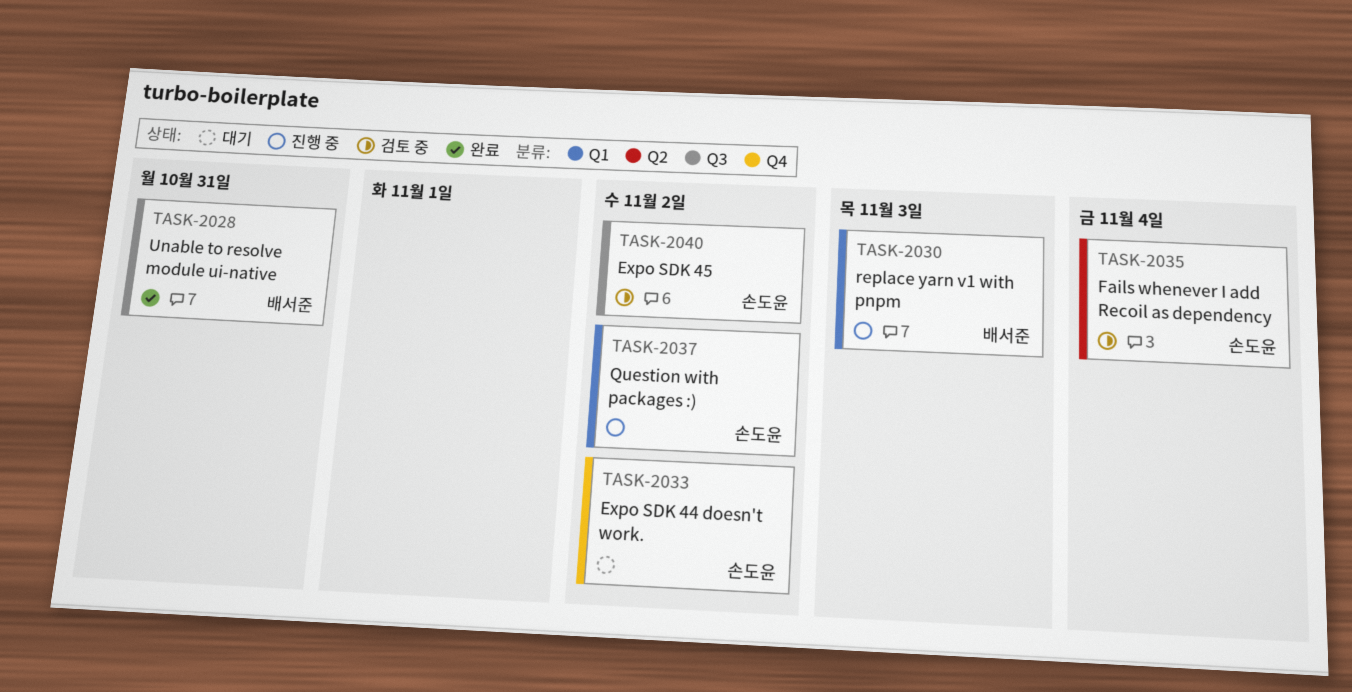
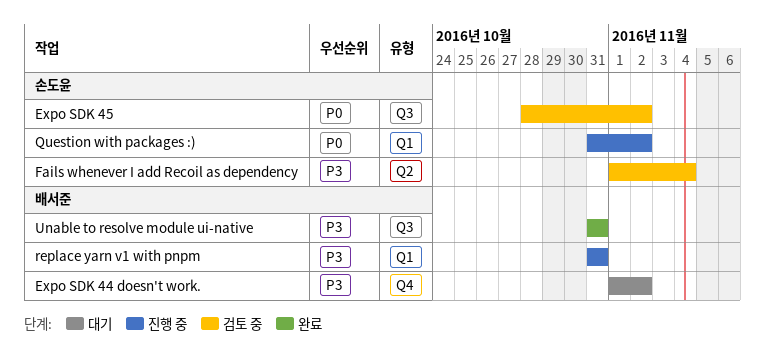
Expo SDK 44 doesn't work., owner: 손도윤 -> 배서준
replace yarn v1 with pnpm, due: Nov 3 -> Oct 31

